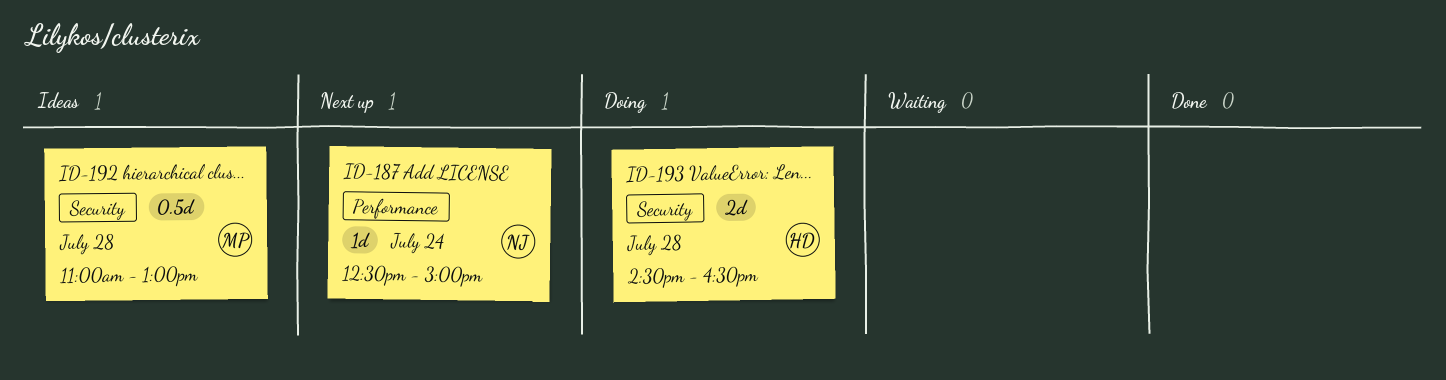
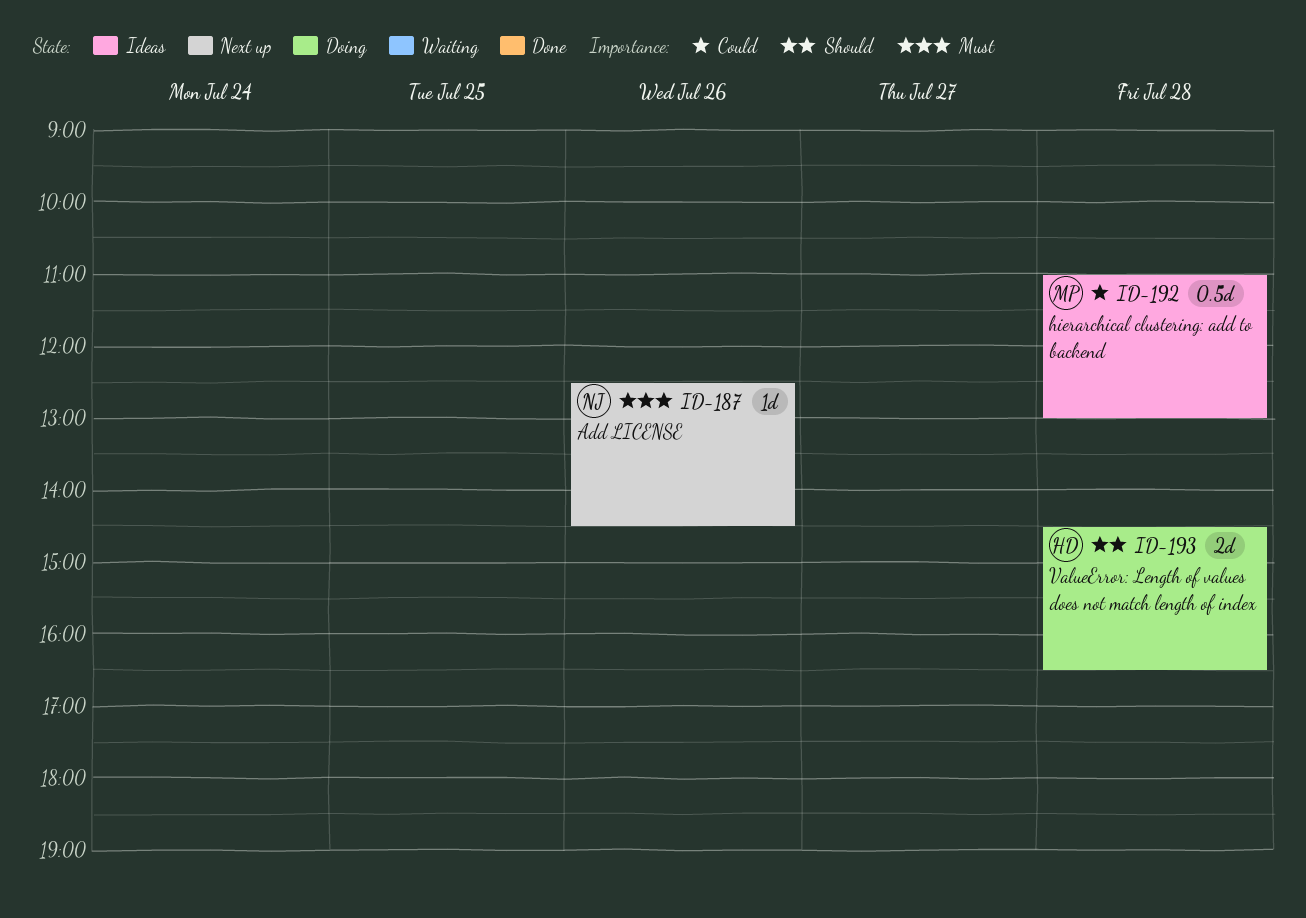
ID-187, day: Jul 24 -> Jul 26
ID-187, ends: 15:00 -> 14:30

